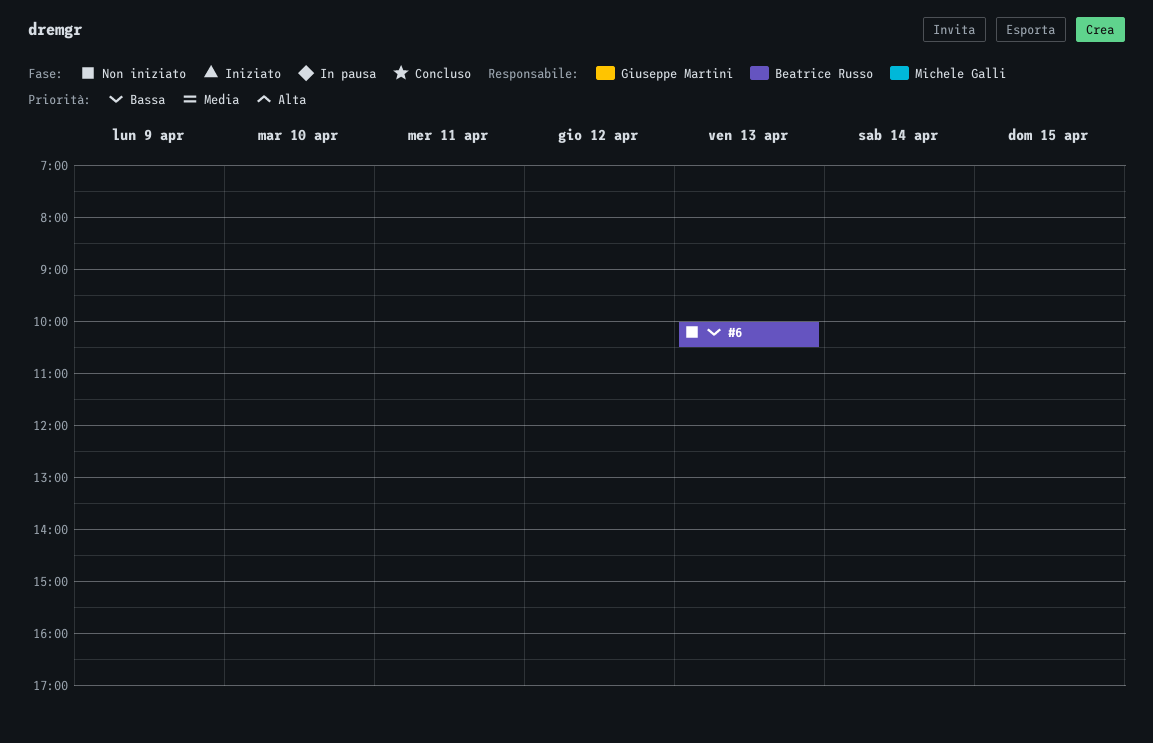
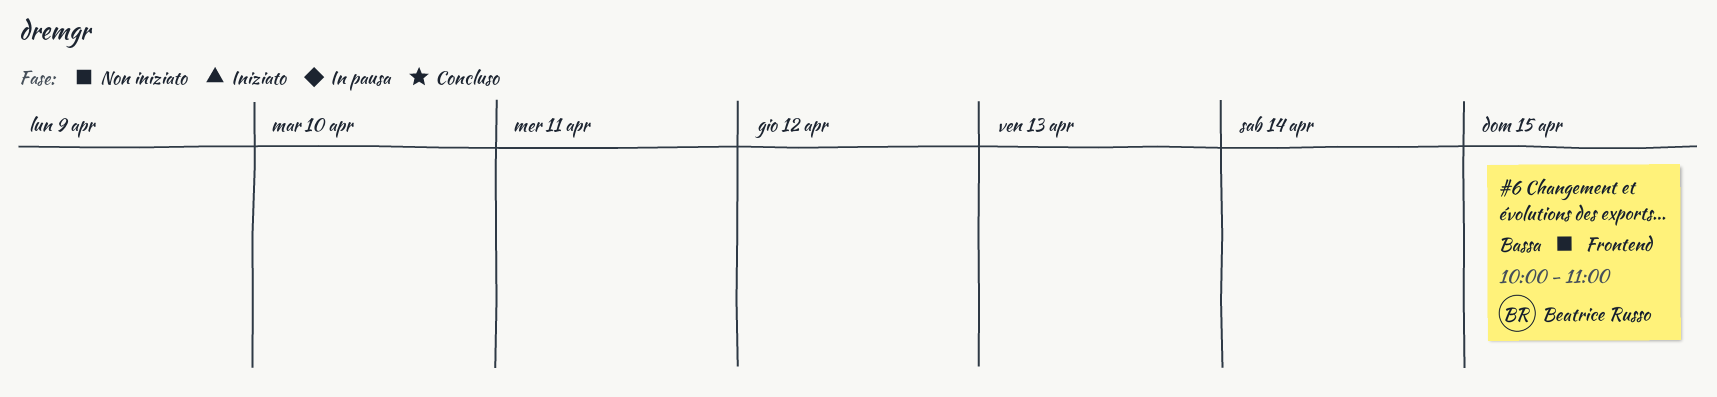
#6, day: Apr 13 -> Apr 15
#6, ends: 10:30 -> 11:00

